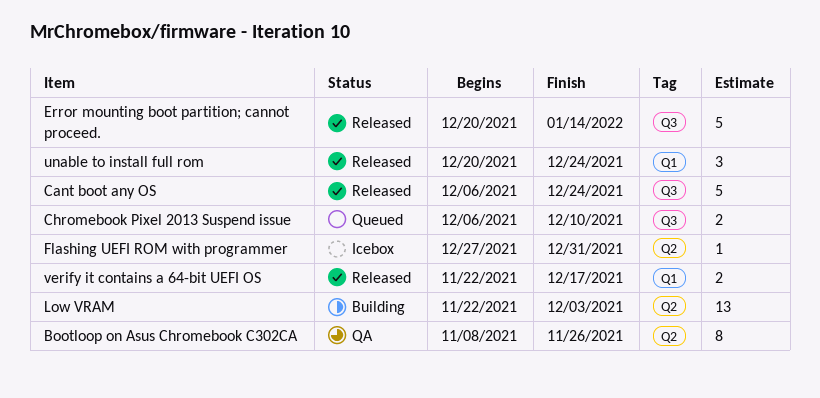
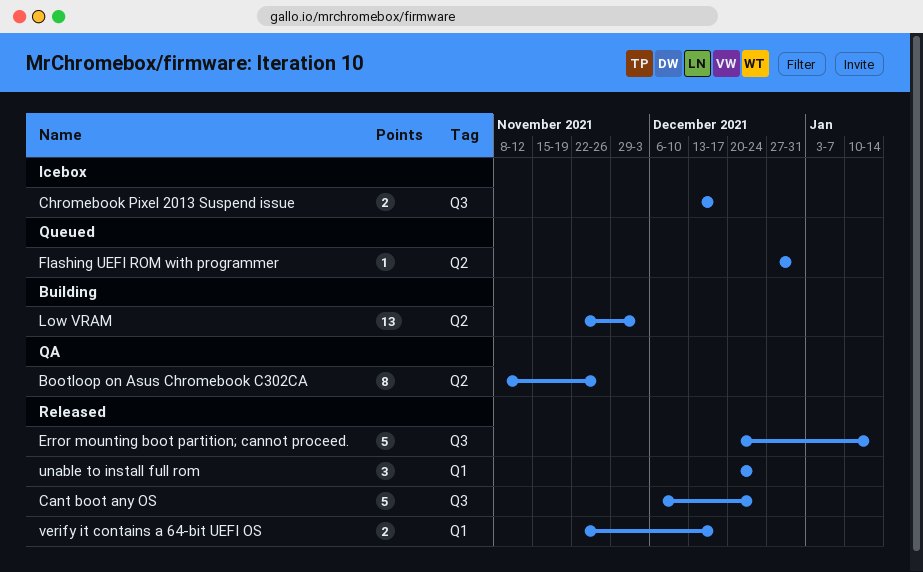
Chromebook Pixel 2013 Suspend issue, status: Queued -> Icebox
Chromebook Pixel 2013 Suspend issue, start: Dec 6 -> Dec 13
Chromebook Pixel 2013 Suspend issue, due: Dec 10 -> Dec 17
Flashing UEFI ROM with programmer, status: Icebox -> Queued

